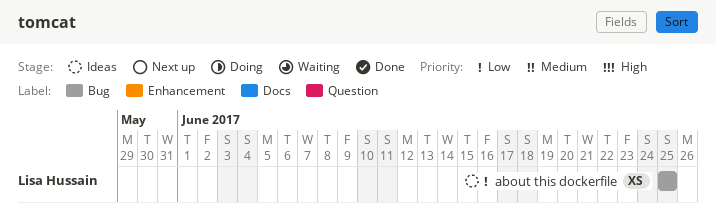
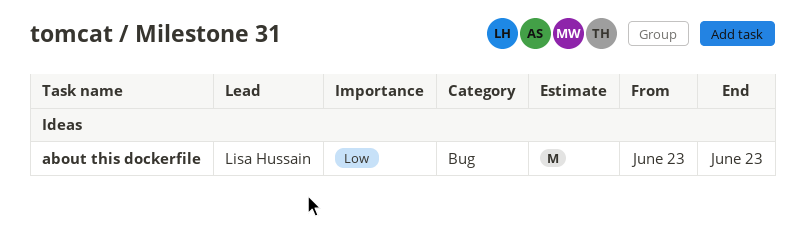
about this dockerfile, estimate: XS -> M
about this dockerfile, start: Jun 25 -> Jun 23
about this dockerfile, due: Jun 25 -> Jun 23

